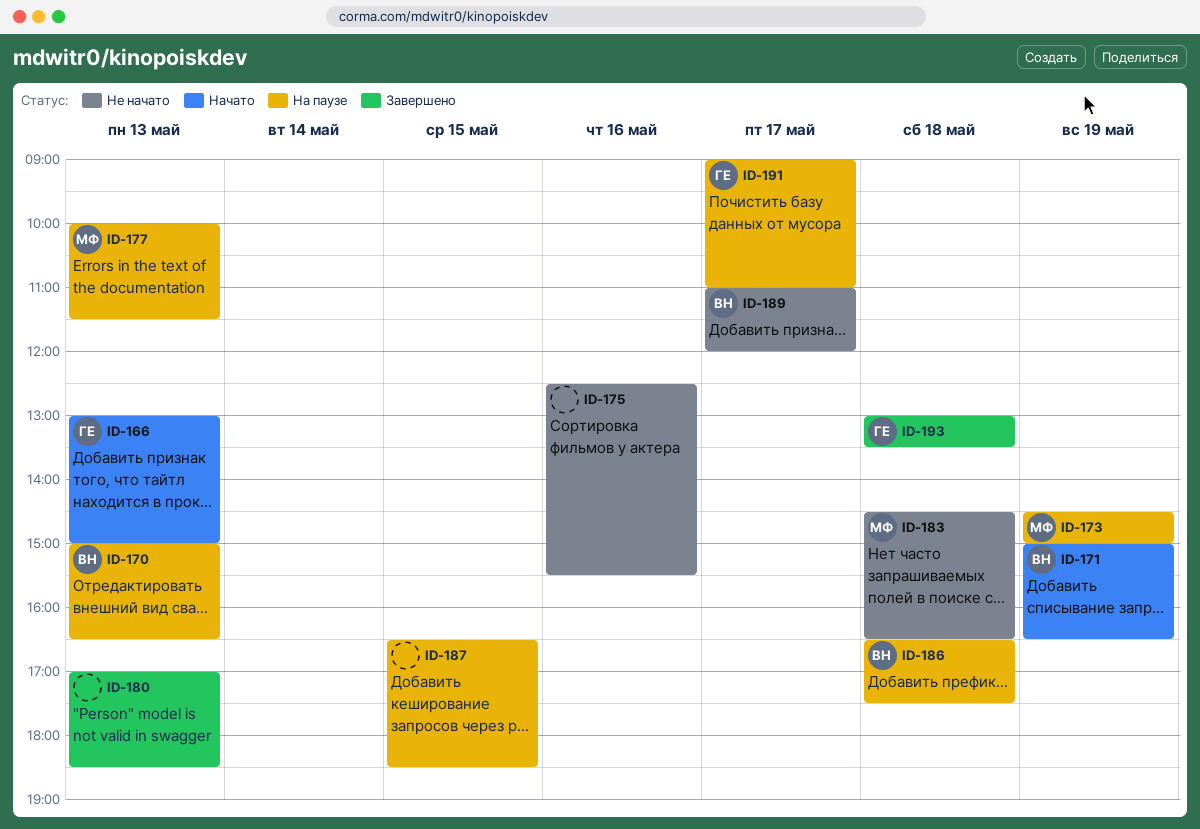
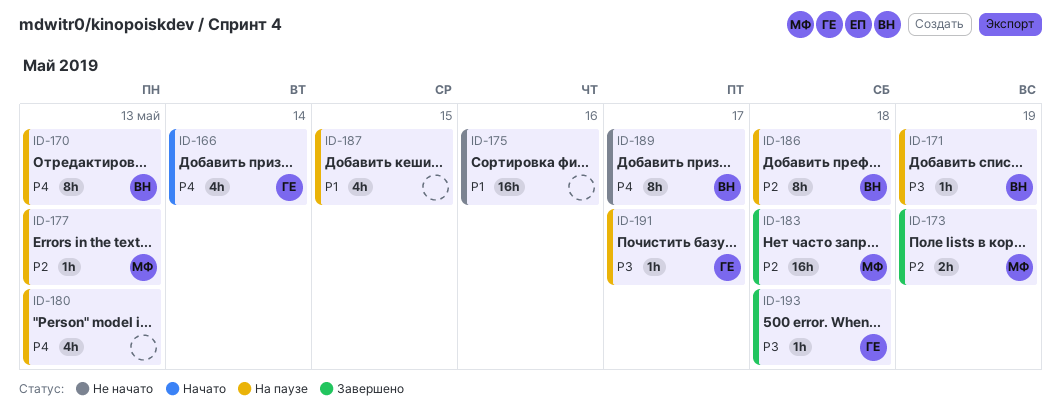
ID-166, day: May 13 -> May 14
ID-171, status: Начато -> На паузе
ID-173, status: На паузе -> Завершено
ID-180, status: Завершено -> На паузе
ID-183, status: Не начато -> Завершено

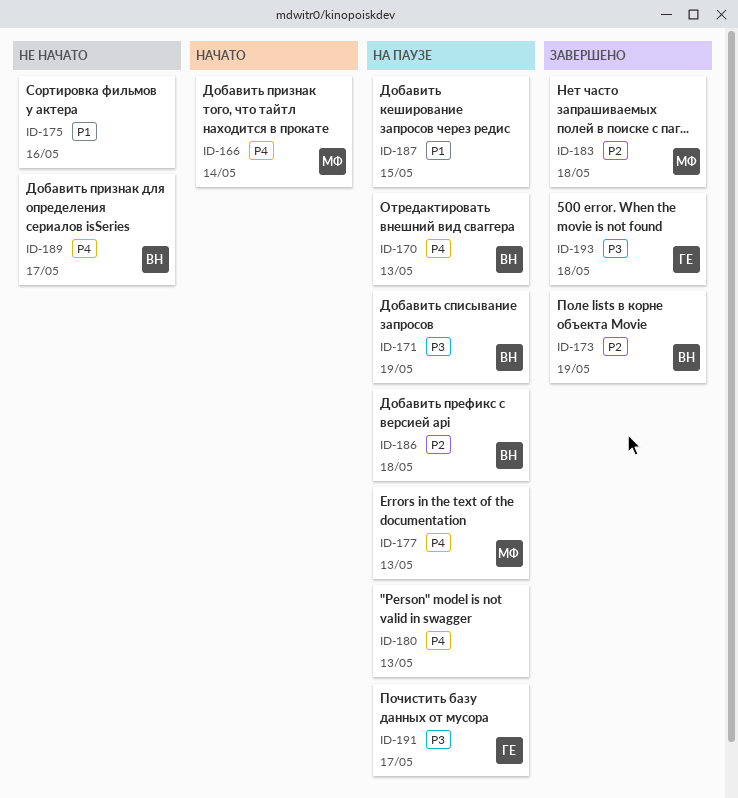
ID-166, owner: ГЕ -> МФ
ID-173, owner: МФ -> ВН
ID-177, priority: P2 -> P4

